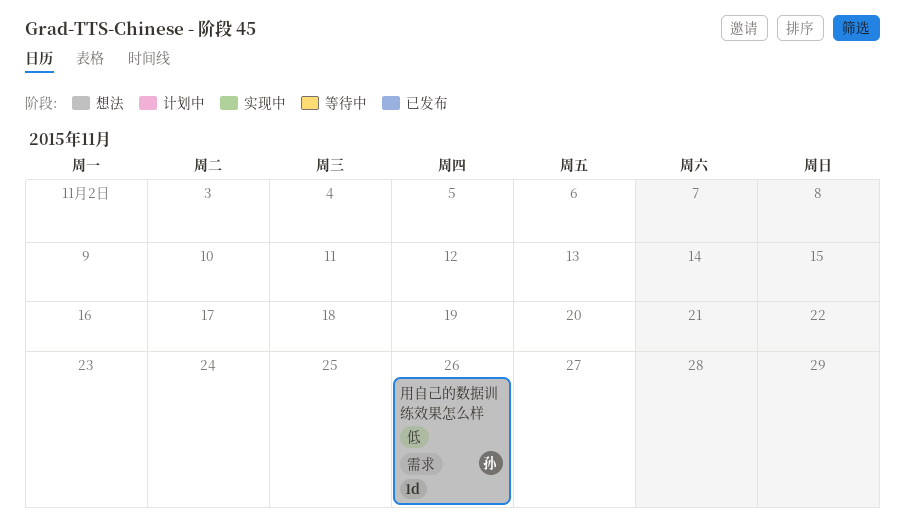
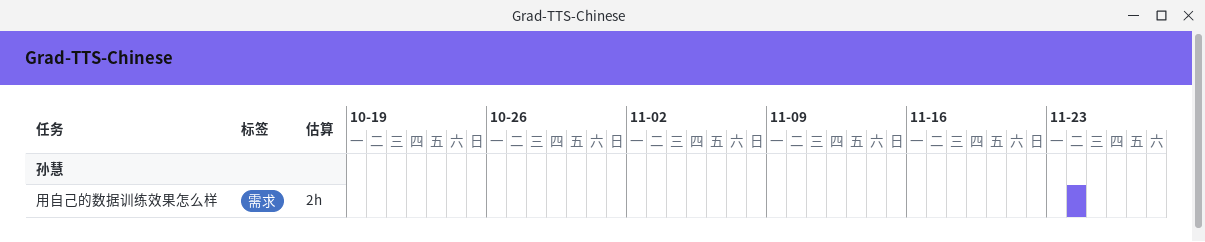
用自己的数据训练效果怎么样, estimate: 1d -> 2h
用自己的数据训练效果怎么样, due: Nov 26 -> Nov 24

